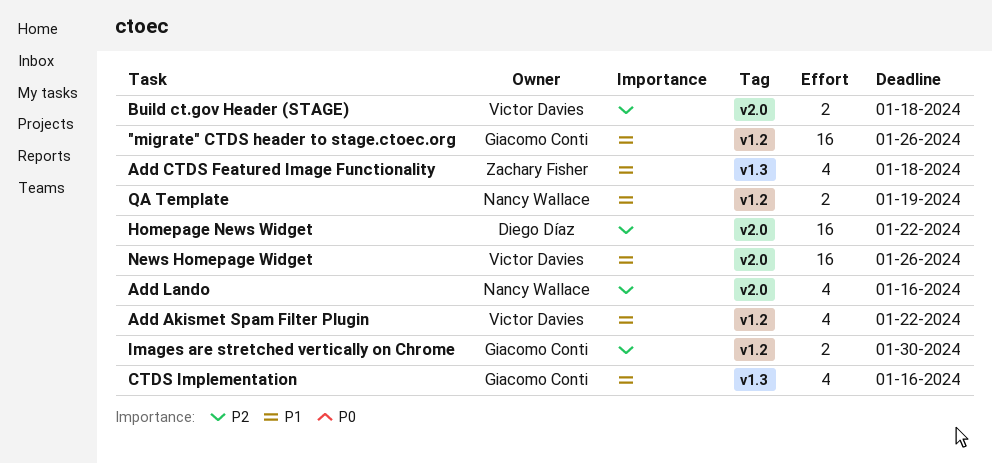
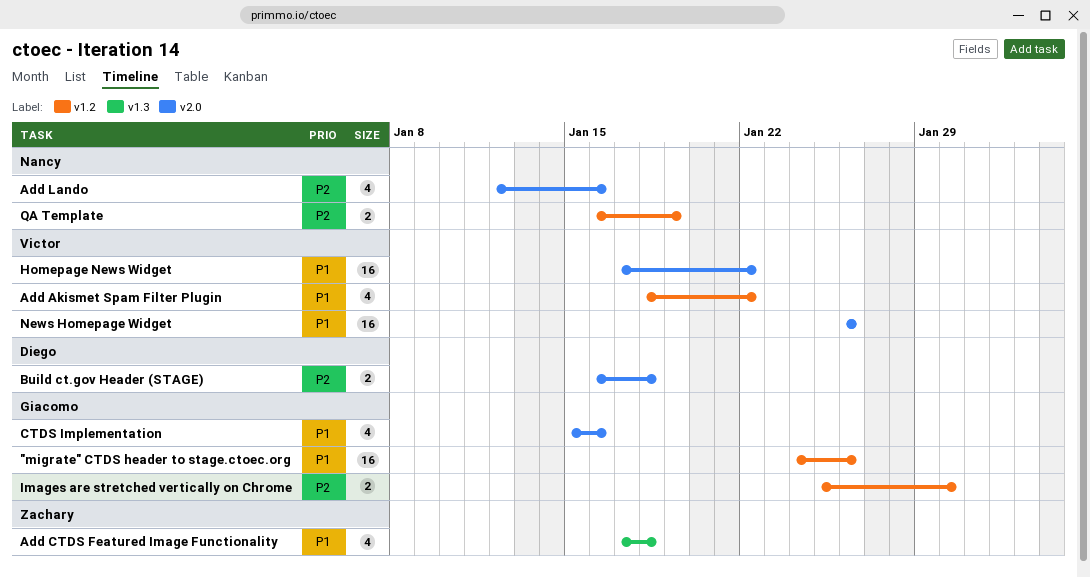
Build ct.gov Header (STAGE), owner: Victor Davies -> Diego Díaz
CTDS Implementation, label: v1.3 -> v2.0
Homepage News Widget, owner: Diego Díaz -> Victor Davies
Homepage News Widget, priority: P2 -> P1
QA Template, priority: P1 -> P2

